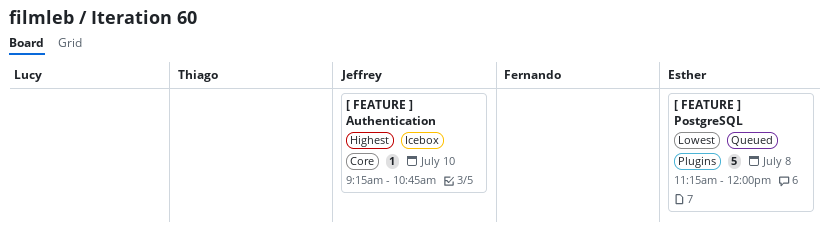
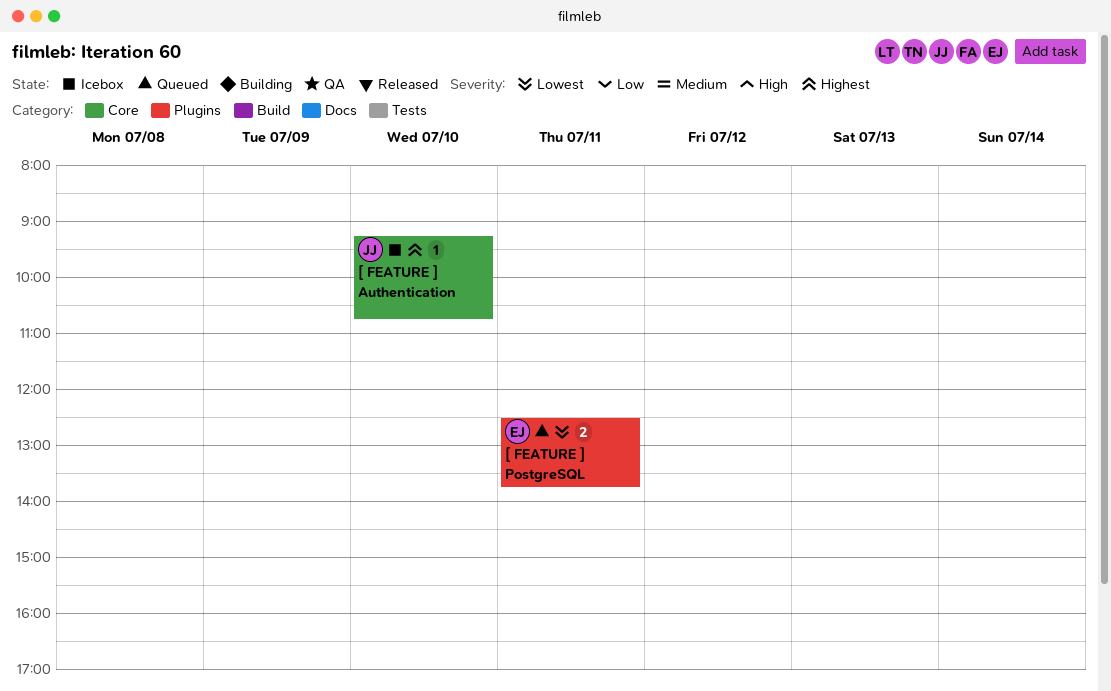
[ FEATURE ] PostgreSQL, estimate: 5 -> 2
[ FEATURE ] PostgreSQL, day: Jul 8 -> Jul 11
[ FEATURE ] PostgreSQL, begins: 11:15 -> 12:30
[ FEATURE ] PostgreSQL, ends: 12:00 -> 13:45

